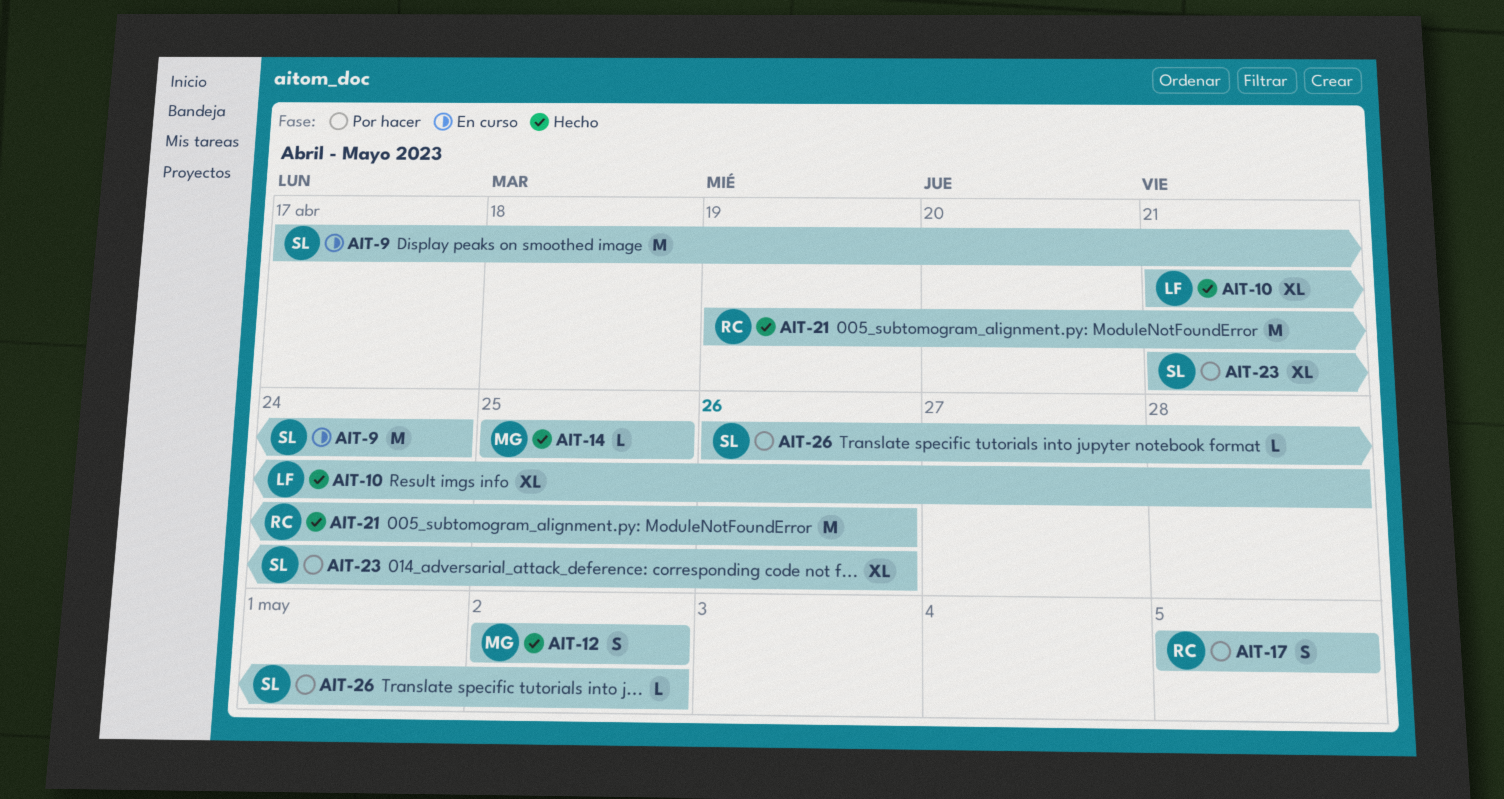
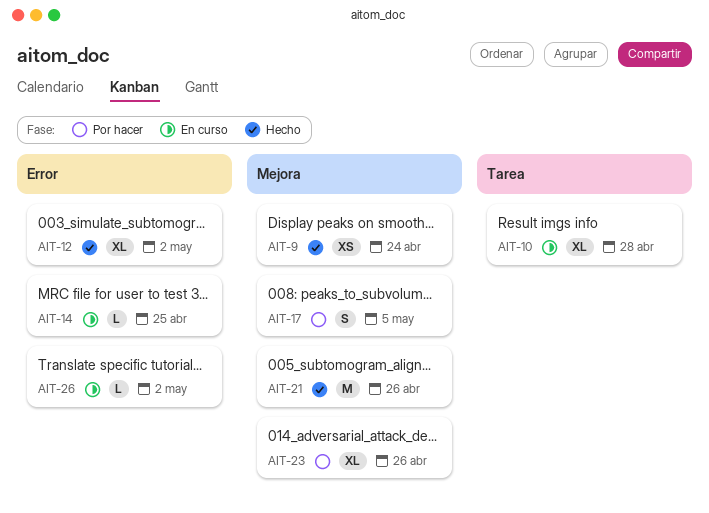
AIT-9, status: En curso -> Hecho
AIT-9, estimate: M -> XS
AIT-10, status: Hecho -> En curso
AIT-12, estimate: S -> XL
AIT-14, status: Hecho -> En curso
AIT-26, status: Por hacer -> En curso

